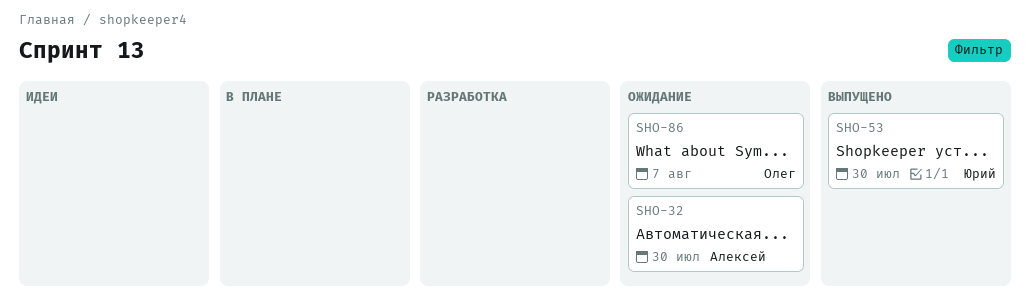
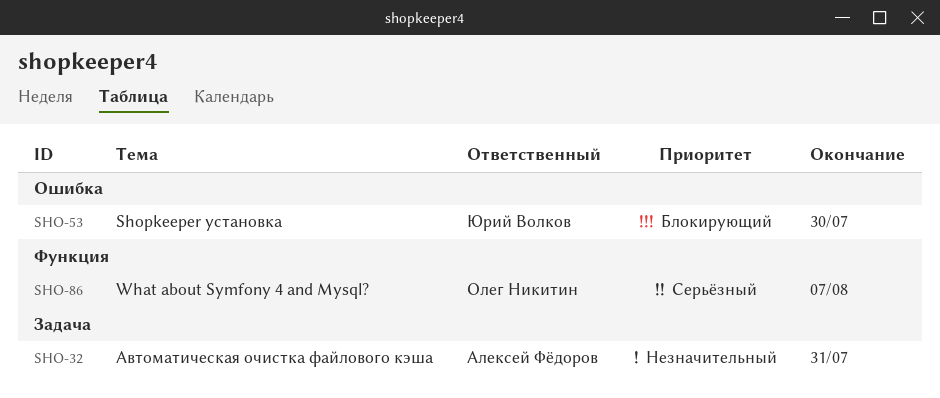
SHO-32, due: Jul 30 -> Jul 31

